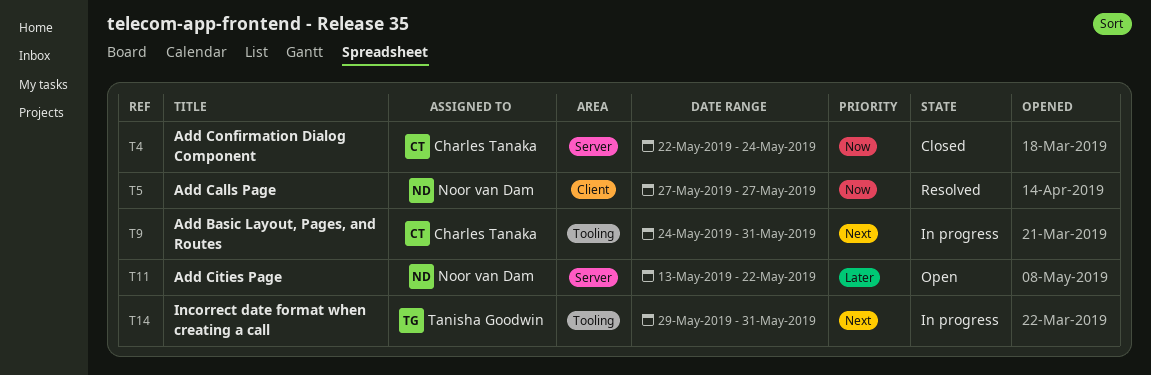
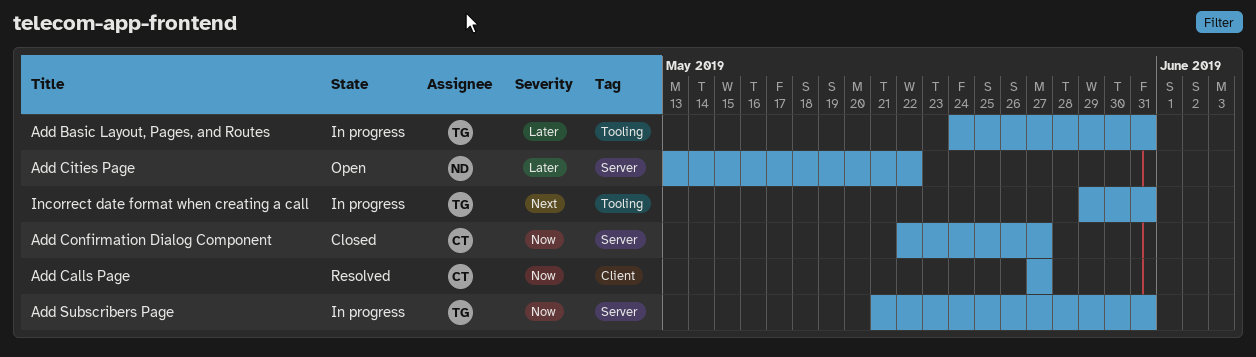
Add Basic Layout, Pages, and Routes, owner: Charles Tanaka -> Tanisha Goodwin
Add Basic Layout, Pages, and Routes, priority: Next -> Later
Add Calls Page, owner: Noor van Dam -> Charles Tanaka
Add Confirmation Dialog Component, due: May 24 -> May 27
Add Subscribers Page: none -> present

